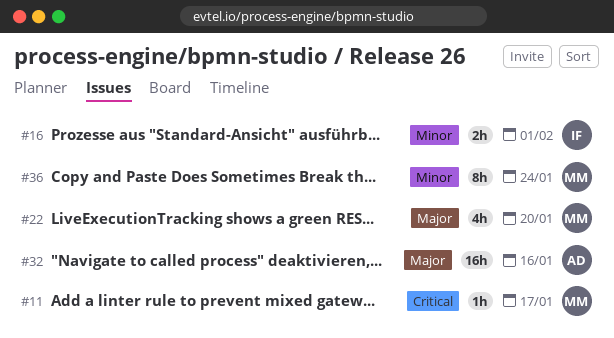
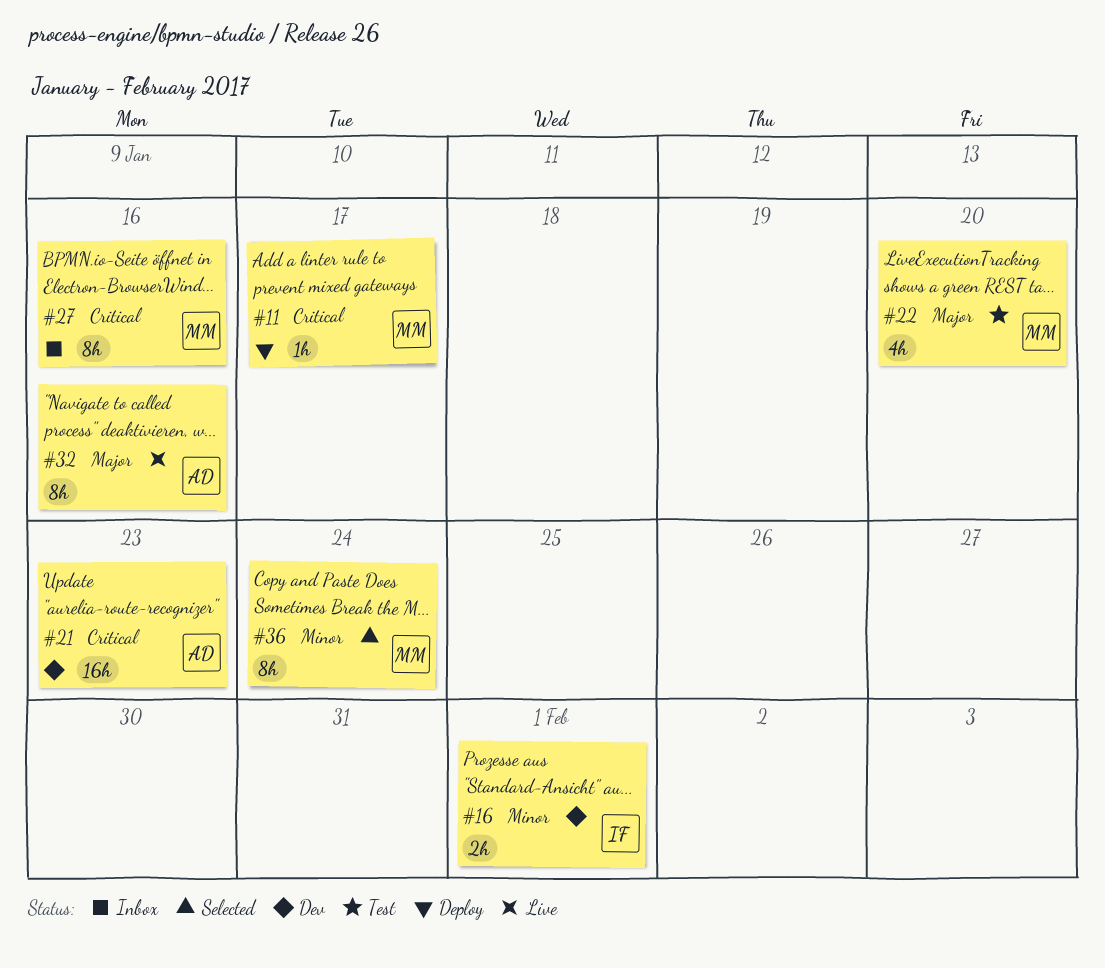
#21: none -> present
#27: none -> present
#32, estimate: 16h -> 8h

